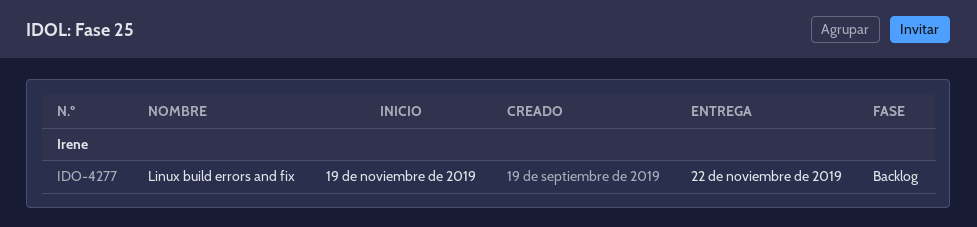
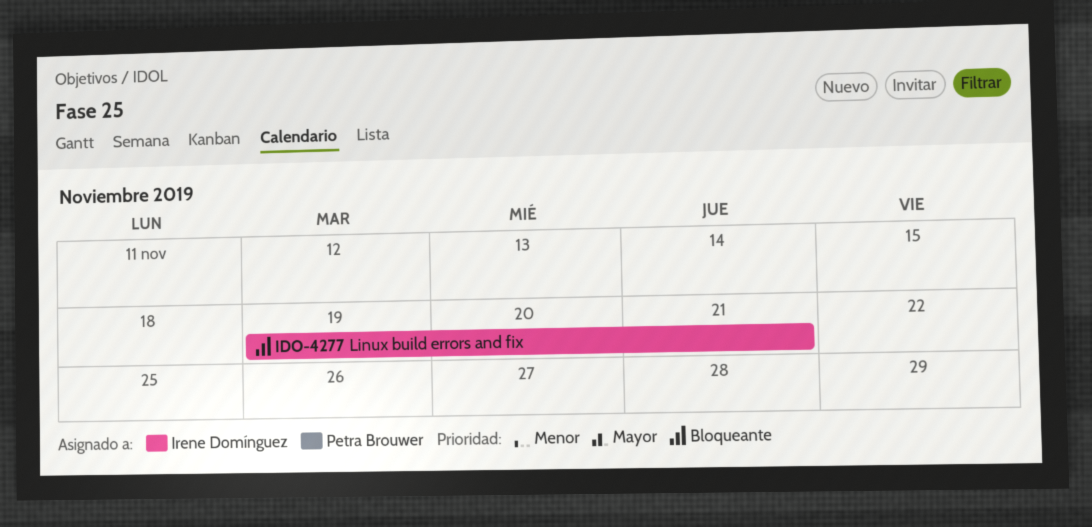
IDO-4277, due: Nov 22 -> Nov 21

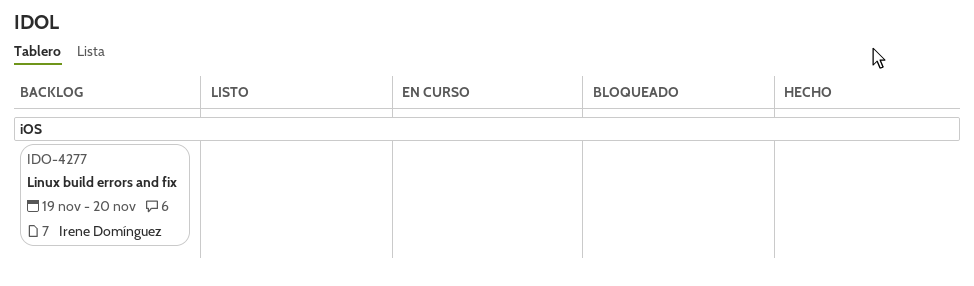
IDO-4277, due: Nov 21 -> Nov 20

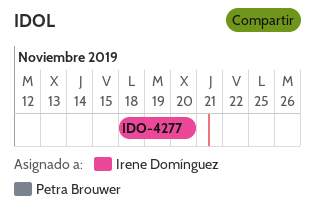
IDO-4277, start: Nov 19 -> Nov 18

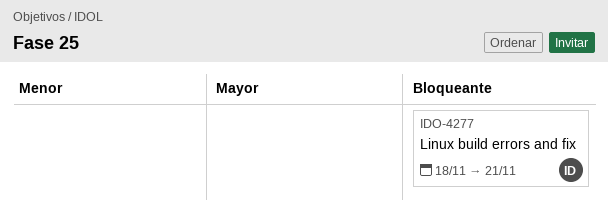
IDO-4277, due: Nov 20 -> Nov 21

